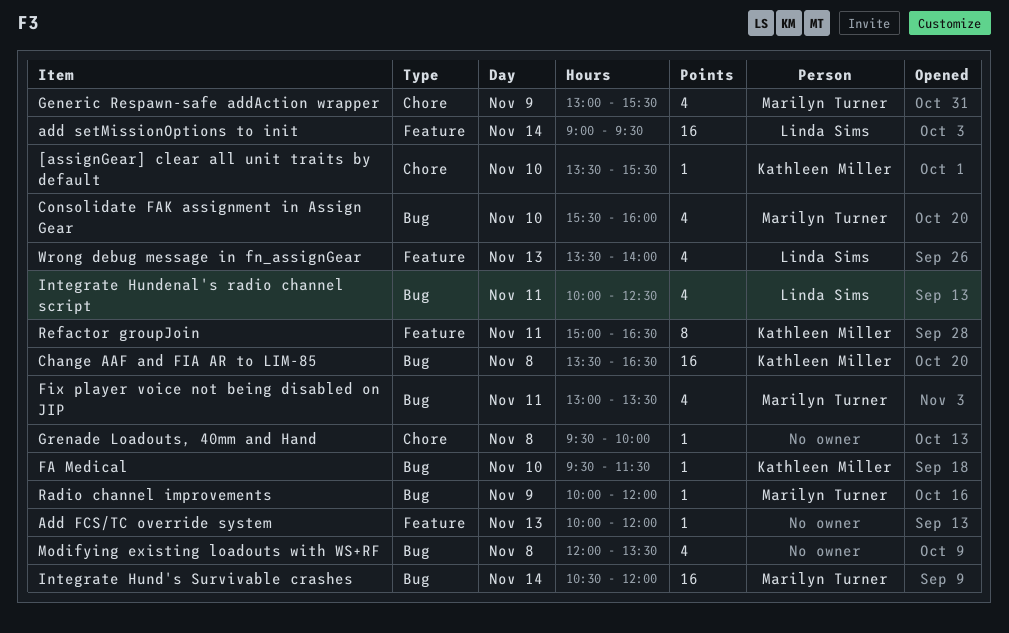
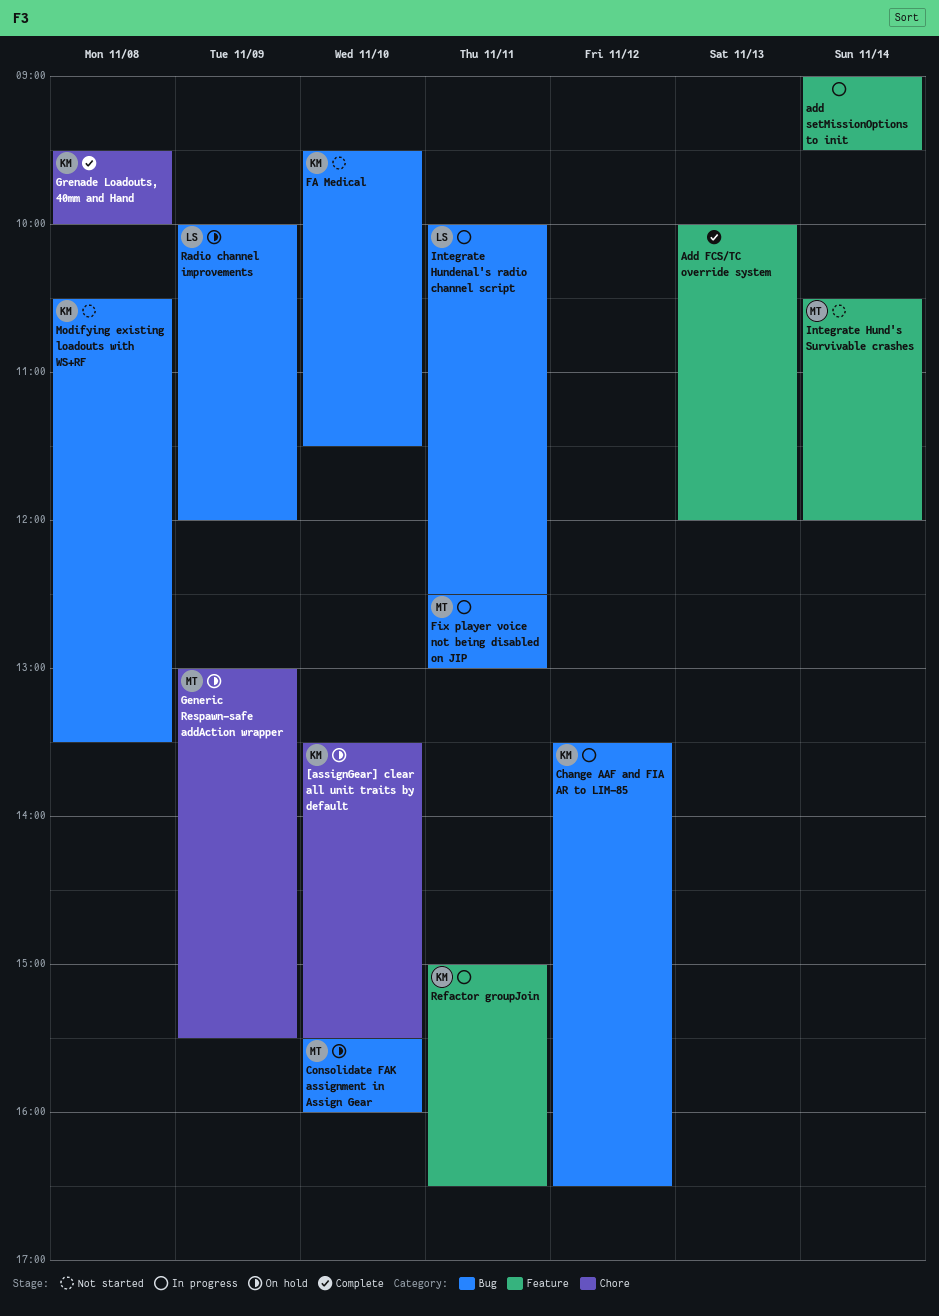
add setMissionOptions to init, owner: Linda Sims -> none
Change AAF and FIA AR to LIM-85, day: Nov 8 -> Nov 12
Fix player voice not being disabled on JIP, begins: 13:00 -> 12:30
Fix player voice not being disabled on JIP, ends: 13:30 -> 13:00
Grenade Loadouts, 40mm and Hand, owner: none -> Kathleen Miller
Integrate Hund's Survivable crashes, label: Bug -> Feature
Modifying existing loadouts with WS+RF, owner: none -> Kathleen Miller
Modifying existing loadouts with WS+RF, begins: 12:00 -> 10:30
Radio channel improvements, owner: Marilyn Turner -> Linda Sims
Wrong debug message in fn_assignGear: present -> none

